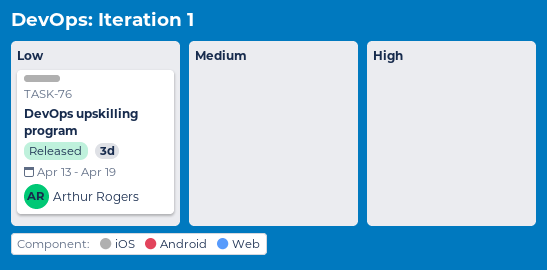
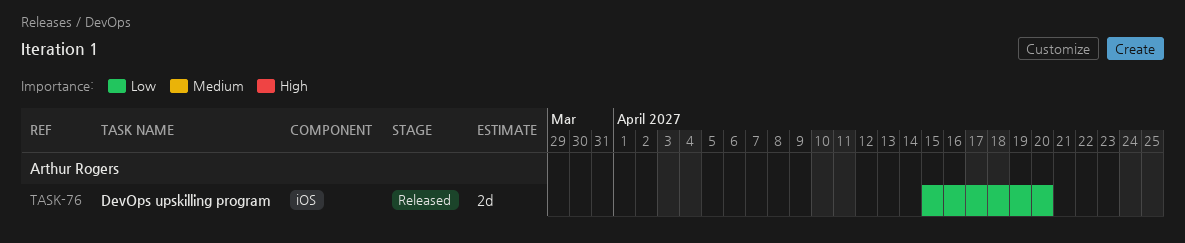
TASK-76, estimate: 3d -> 2d
TASK-76, start: Apr 13 -> Apr 15
TASK-76, due: Apr 19 -> Apr 20

